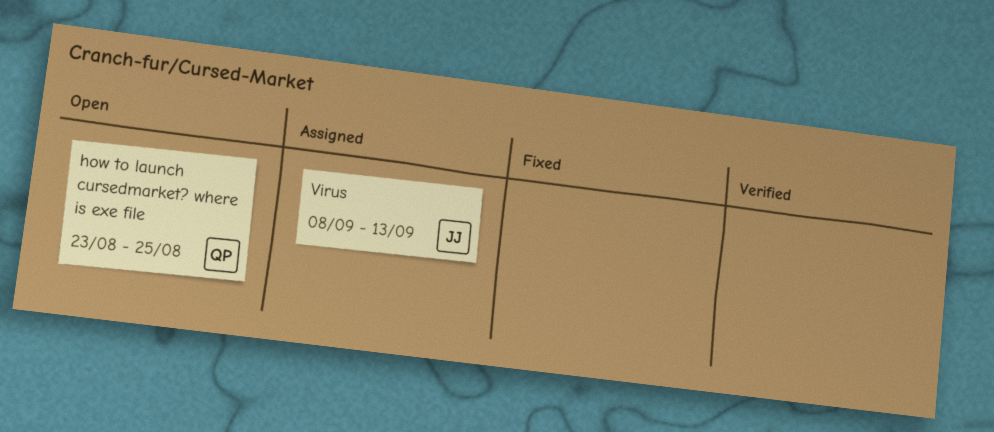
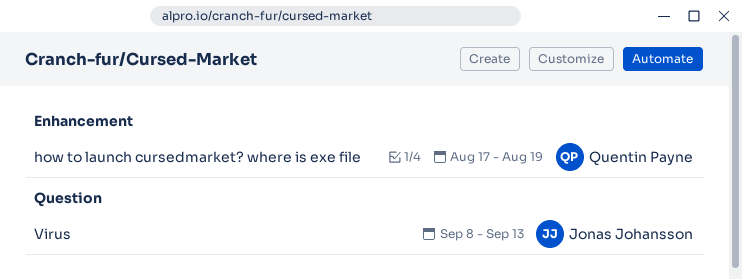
how to launch cursedmarket? where is exe file, start: Aug 23 -> Aug 17
how to launch cursedmarket? where is exe file, due: Aug 25 -> Aug 19

